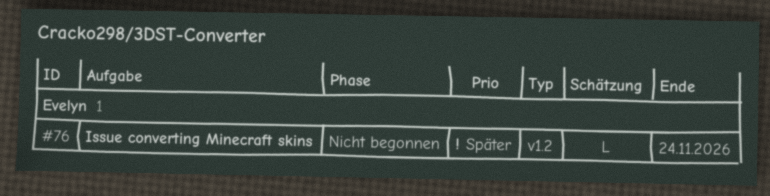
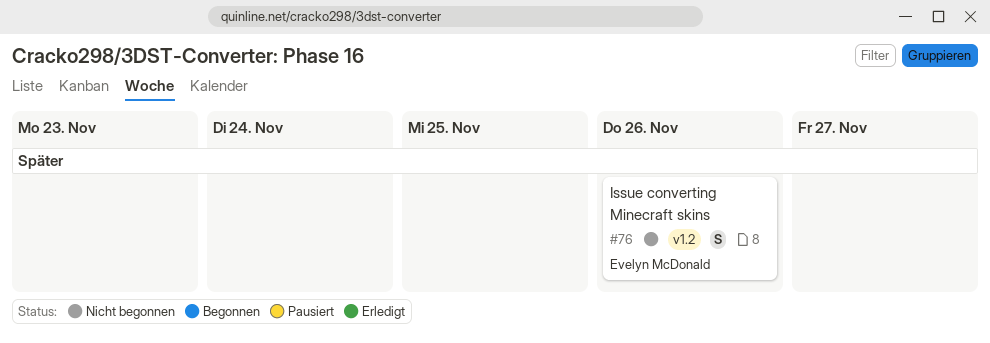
#76, estimate: L -> S
#76, due: Nov 24 -> Nov 26

